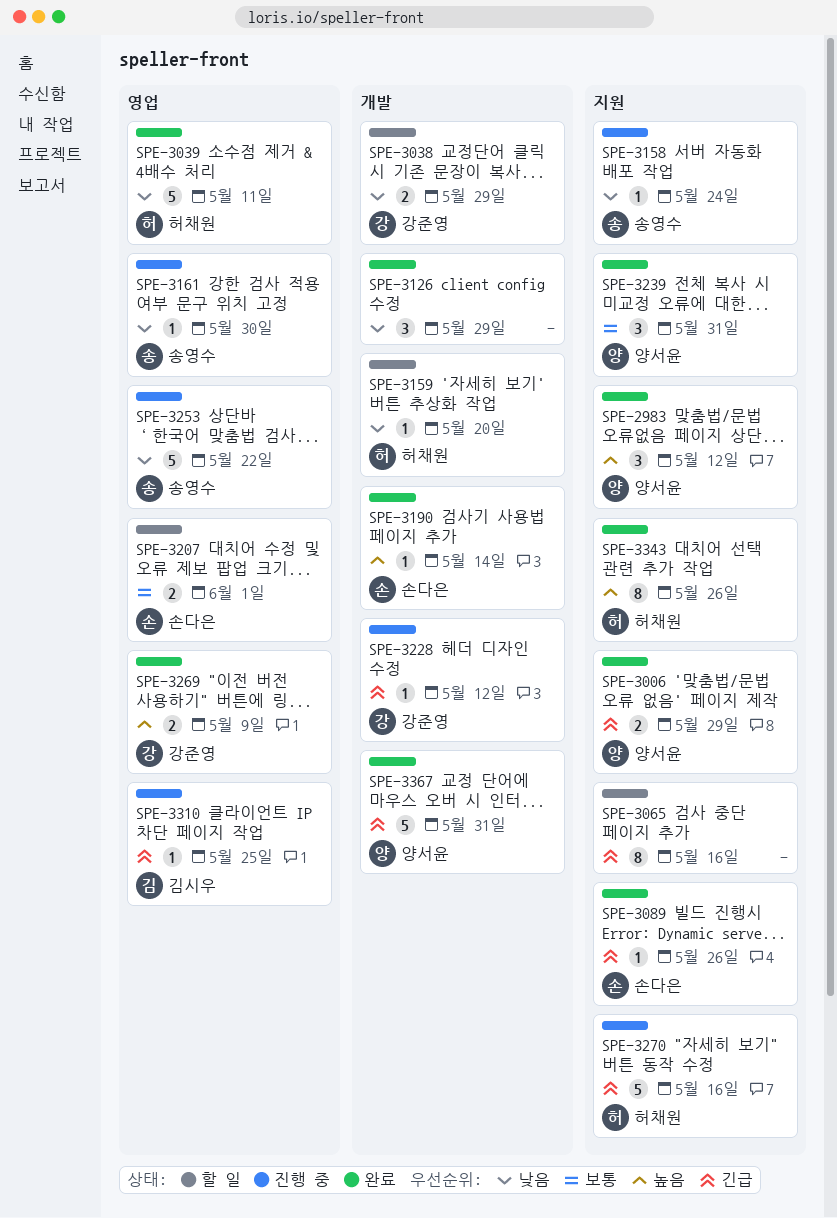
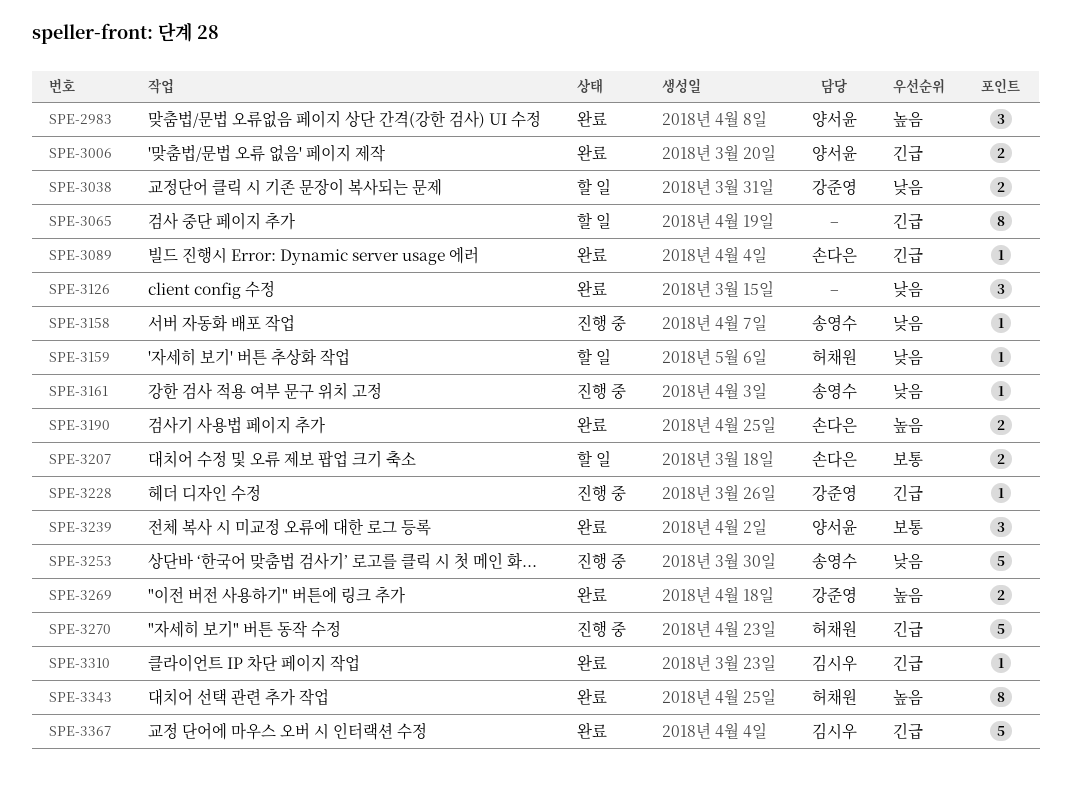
SPE-3039: present -> none
SPE-3190, estimate: 1 -> 2
SPE-3310, status: 진행 중 -> 완료
SPE-3367, owner: 양서윤 -> 김시우

